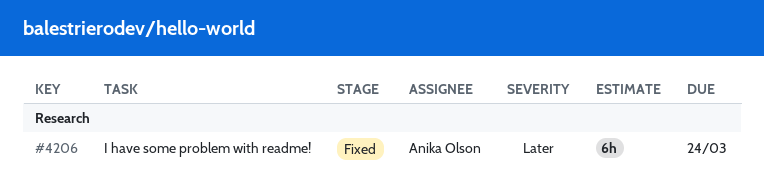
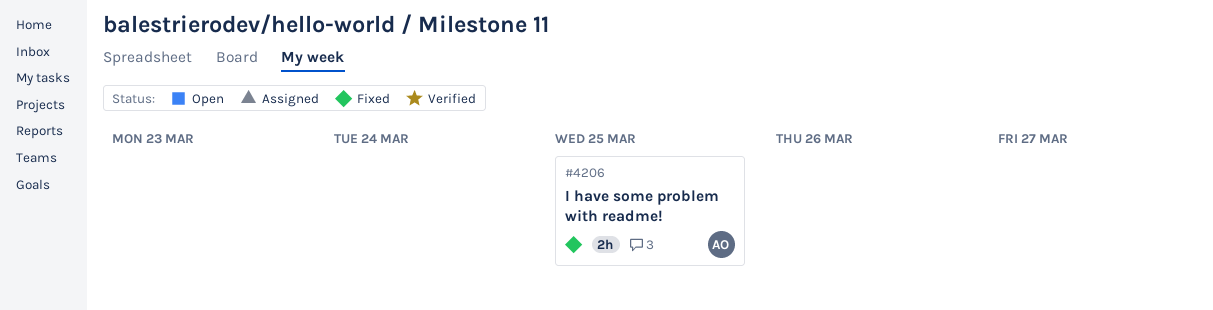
#4206, estimate: 6h -> 2h
#4206, due: Mar 24 -> Mar 25

